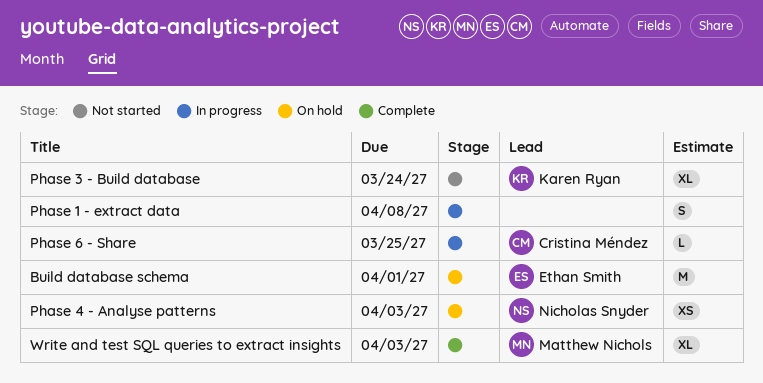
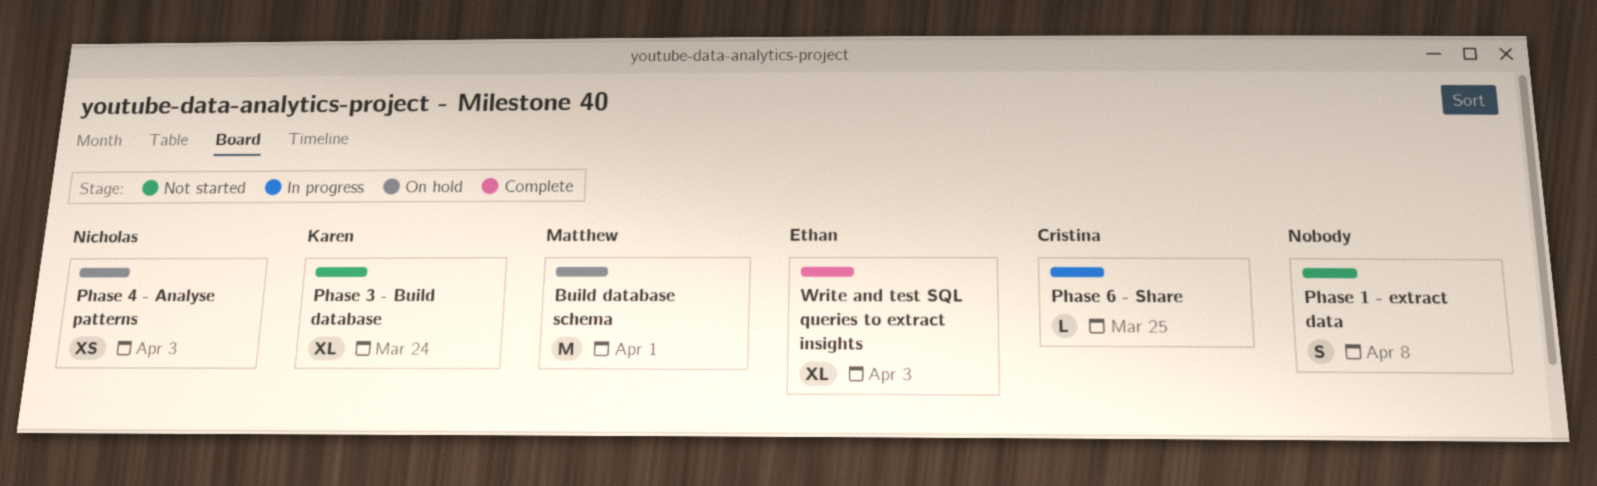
Build database schema, owner: Ethan Smith -> Matthew Nichols
Phase 1 - extract data, status: In progress -> Not started
Write and test SQL queries to extract insights, owner: Matthew Nichols -> Ethan Smith

